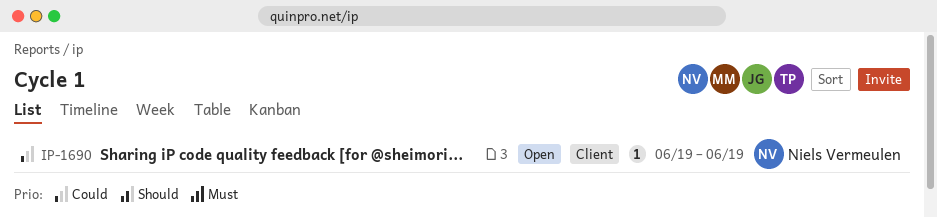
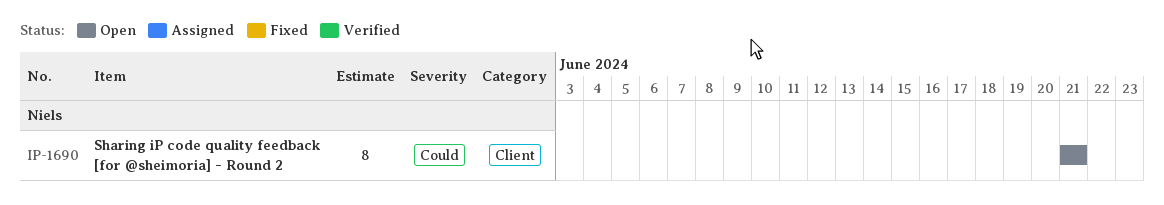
IP-1690, estimate: 1 -> 8
IP-1690, start: Jun 19 -> Jun 21
IP-1690, due: Jun 19 -> Jun 21

